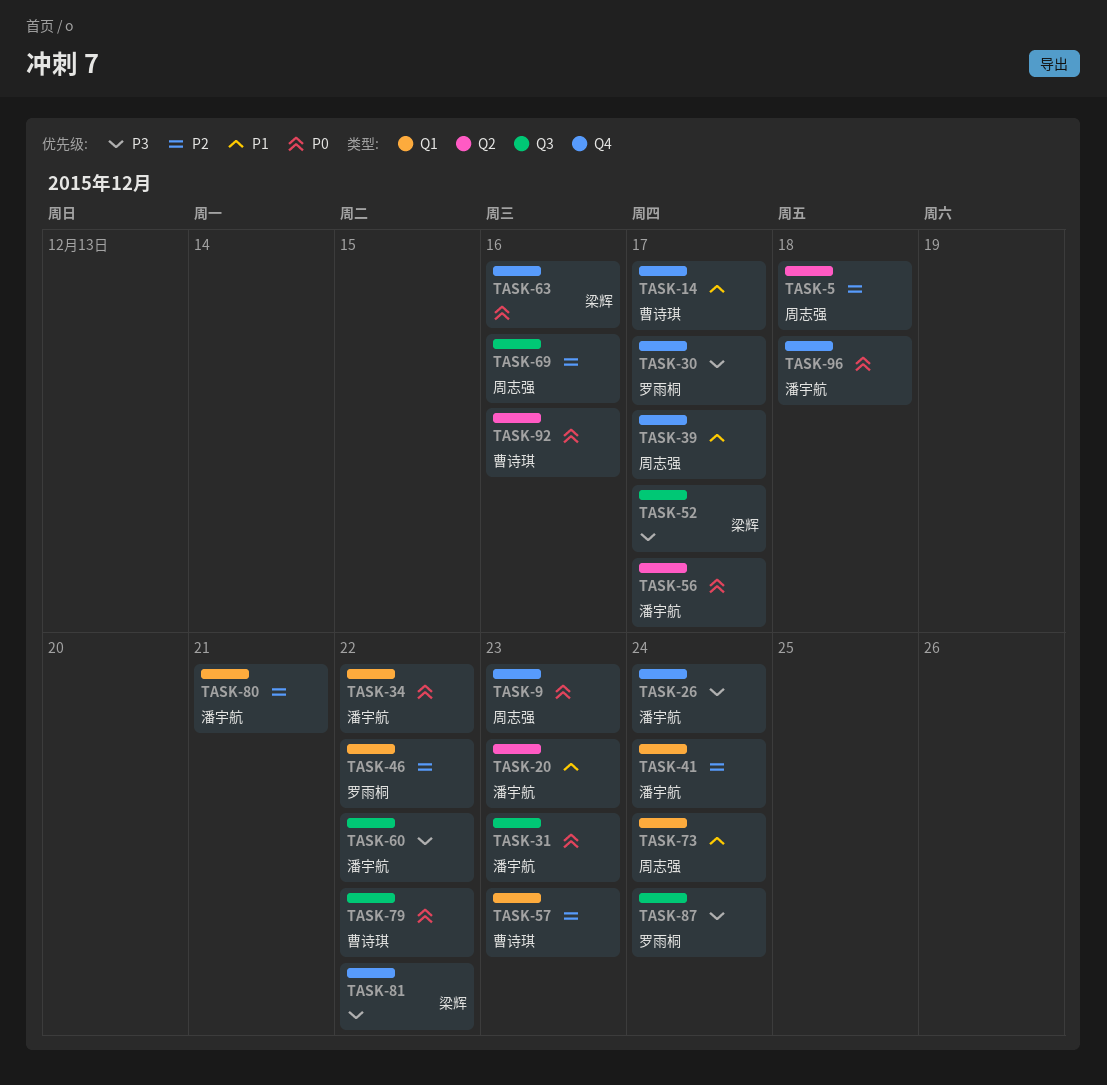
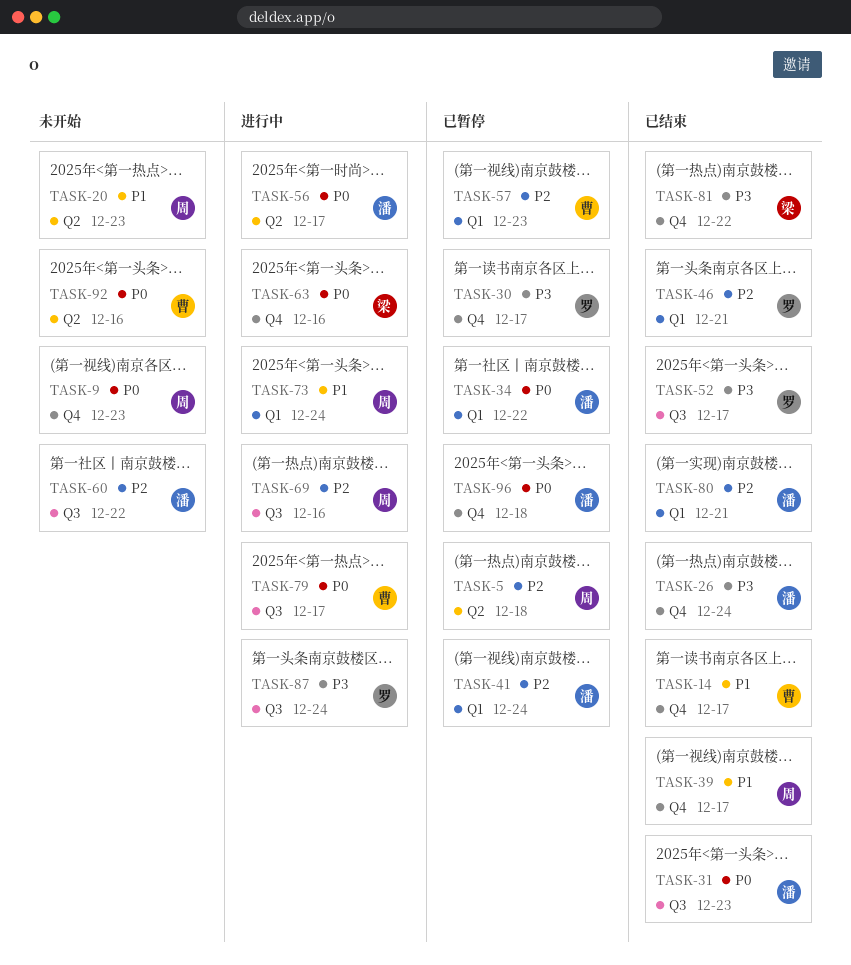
TASK-20, owner: 潘宇航 -> 周志强
TASK-46, due: Dec 22 -> Dec 21
TASK-52, owner: 梁辉 -> 罗雨桐
TASK-60, priority: P3 -> P2
TASK-79, due: Dec 22 -> Dec 17

